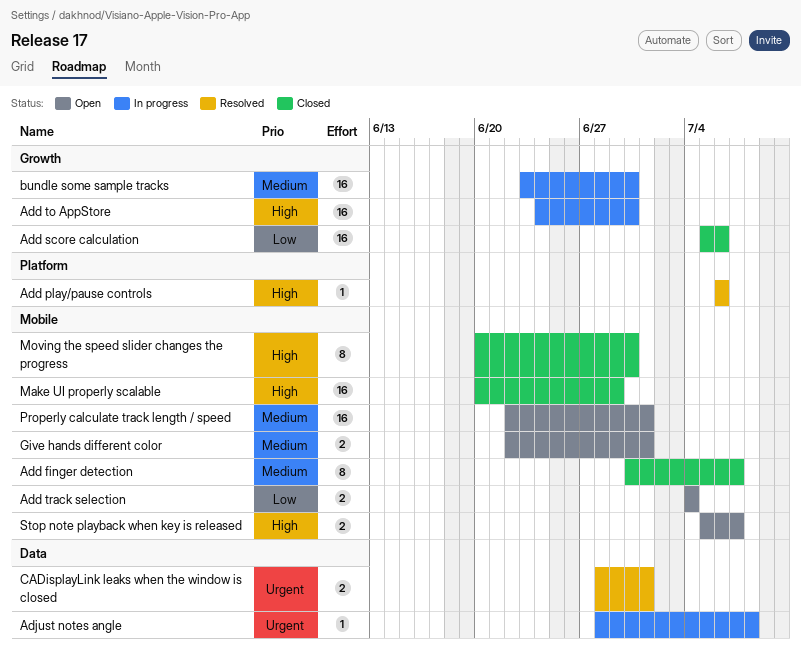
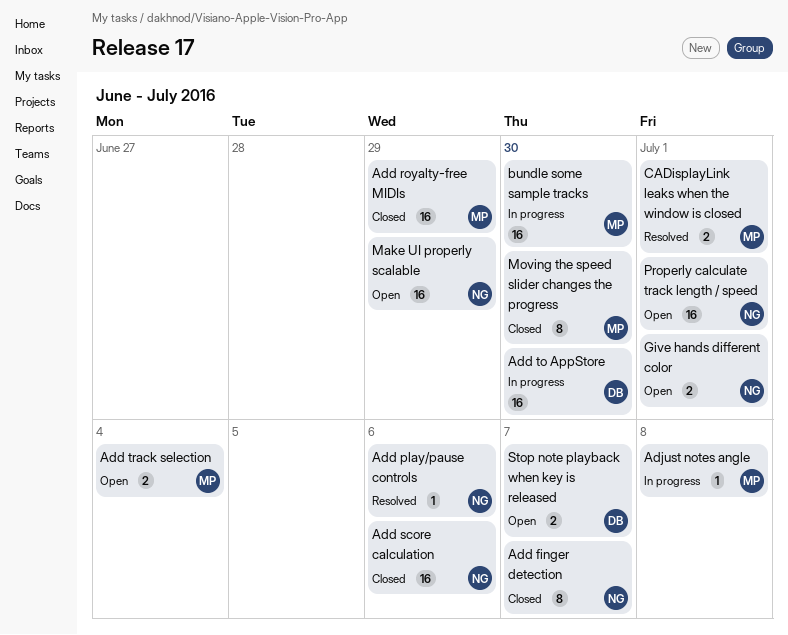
Add royalty-free MIDIs: none -> present
Make UI properly scalable, status: Closed -> Open

